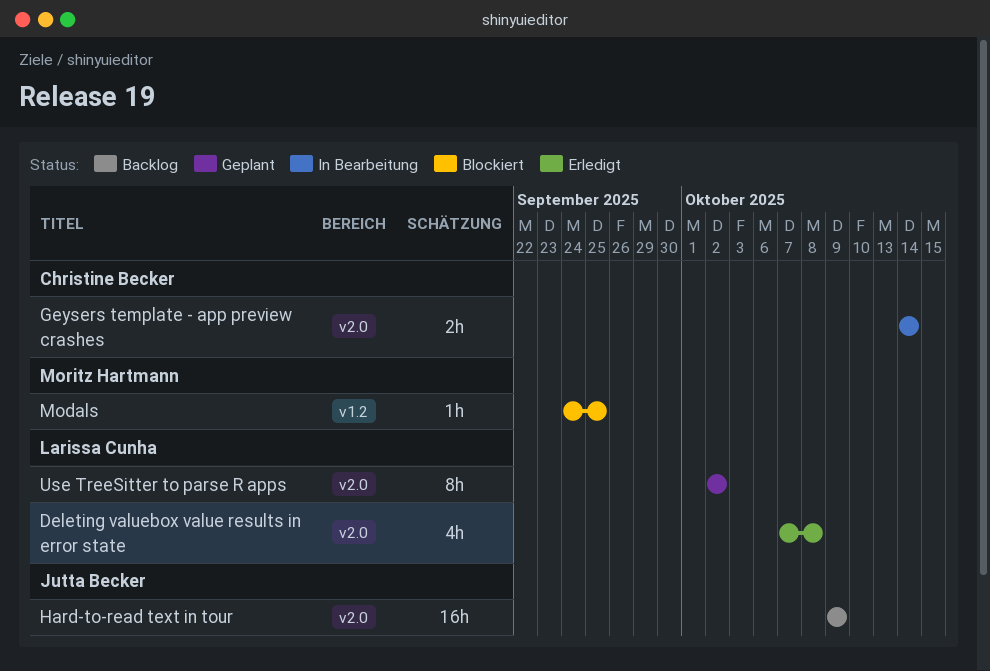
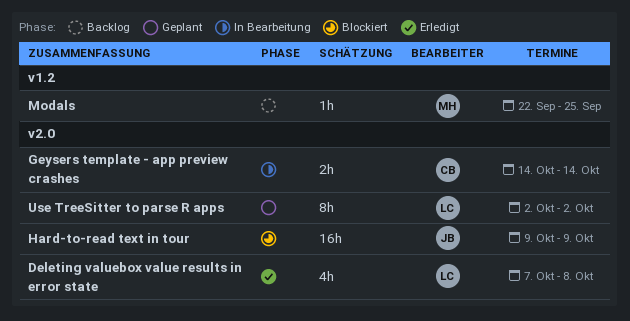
Hard-to-read text in tour, status: Backlog -> Blockiert
Modals, status: Blockiert -> Backlog
Modals, start: Sep 24 -> Sep 22

